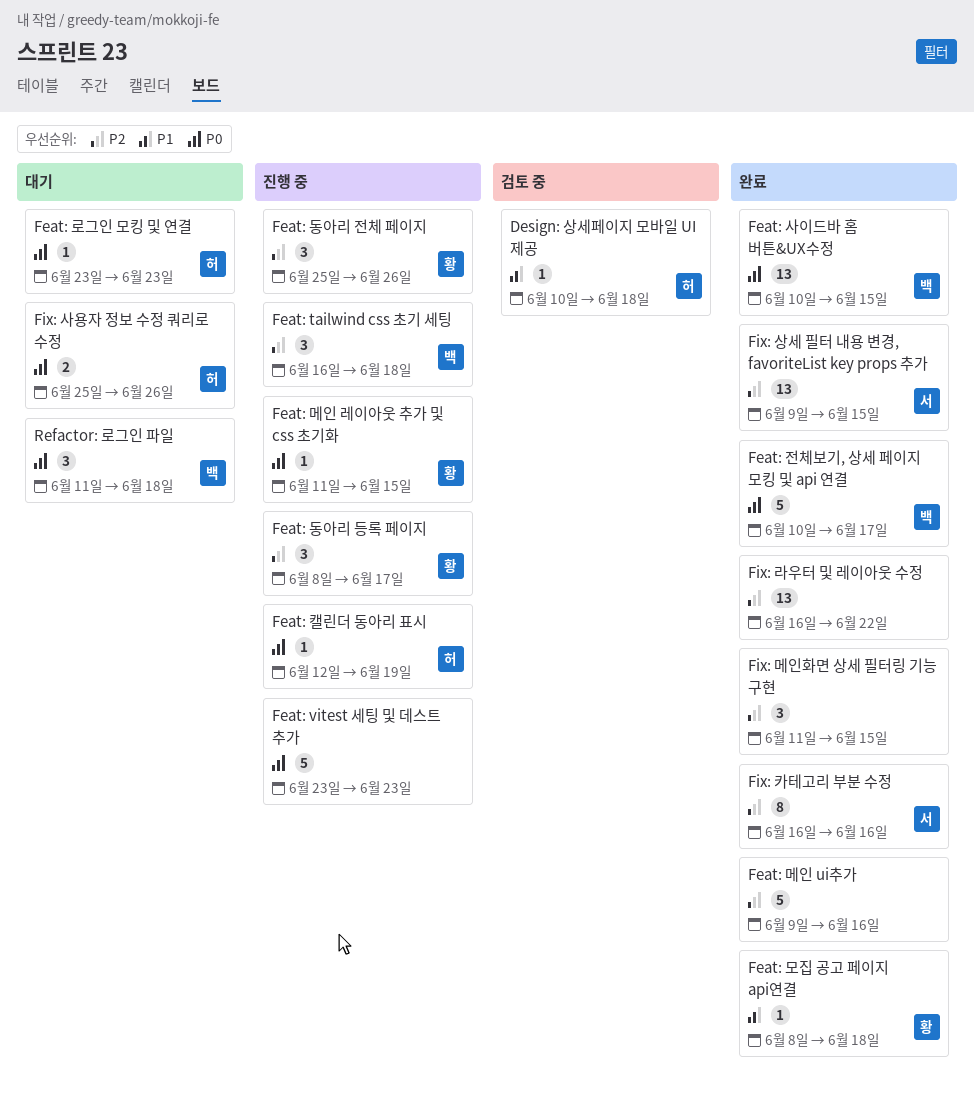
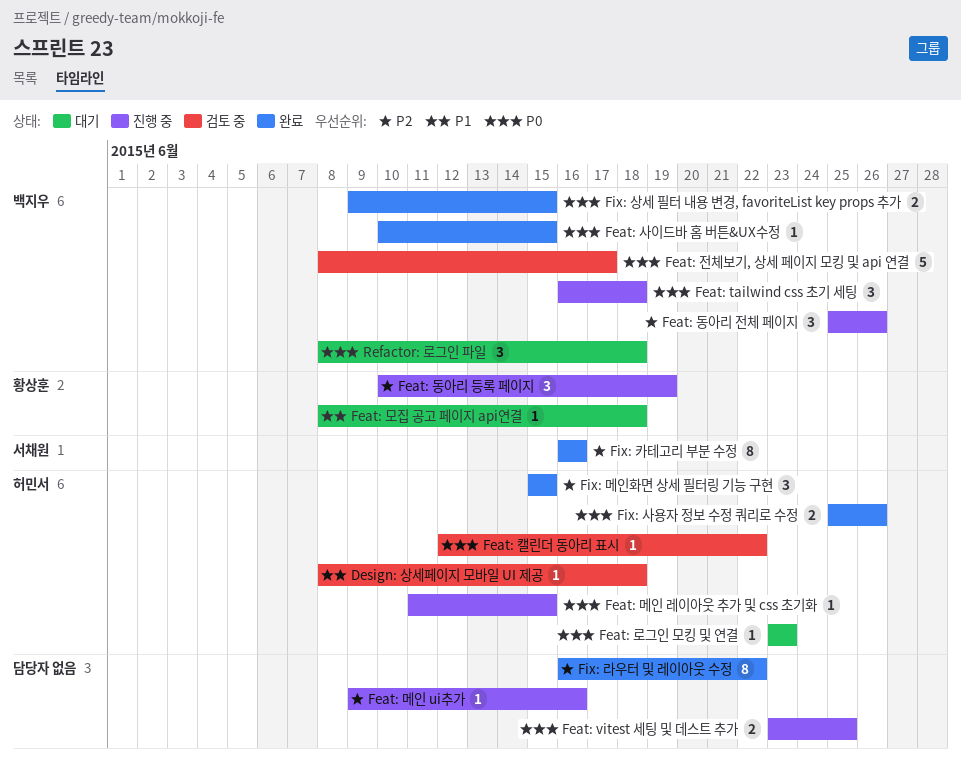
Design: 상세페이지 모바일 UI 제공, start: Jun 10 -> Jun 8
Feat: tailwind css 초기 세팅, priority: P2 -> P0
Feat: vitest 세팅 및 데스트 추가, estimate: 5 -> 2
Feat: vitest 세팅 및 데스트 추가, due: Jun 23 -> Jun 25
Feat: 동아리 등록 페이지, start: Jun 8 -> Jun 10
Feat: 동아리 등록 페이지, due: Jun 17 -> Jun 19
Feat: 동아리 전체 페이지, owner: 황상훈 -> 백지우
Feat: 메인 ui추가, status: 완료 -> 진행 중
Feat: 메인 ui추가, estimate: 5 -> 1
Feat: 메인 레이아웃 추가 및 css 초기화, owner: 황상훈 -> 허민서
Feat: 모집 공고 페이지 api연결, status: 완료 -> 대기
Feat: 사이드바 홈 버튼&UX수정, estimate: 13 -> 1
Feat: 전체보기, 상세 페이지 모킹 및 api 연결, status: 완료 -> 검토 중
Feat: 전체보기, 상세 페이지 모킹 및 api 연결, start: Jun 10 -> Jun 8
Feat: 캘린더 동아리 표시, status: 진행 중 -> 검토 중
Feat: 캘린더 동아리 표시, due: Jun 19 -> Jun 22
Fix: 라우터 및 레이아웃 수정, estimate: 13 -> 8
Fix: 메인화면 상세 필터링 기능 구현, owner: none -> 허민서
Fix: 메인화면 상세 필터링 기능 구현, start: Jun 11 -> Jun 15
Fix: 사용자 정보 수정 쿼리로 수정, status: 대기 -> 완료
Fix: 상세 필터 내용 변경, favoriteList key props 추가, owner: 서채원 -> 백지우
Fix: 상세 필터 내용 변경, favoriteList key props 추가, priority: P2 -> P0
Fix: 상세 필터 내용 변경, favoriteList key props 추가, estimate: 13 -> 2
Refactor: 로그인 파일, start: Jun 11 -> Jun 8

